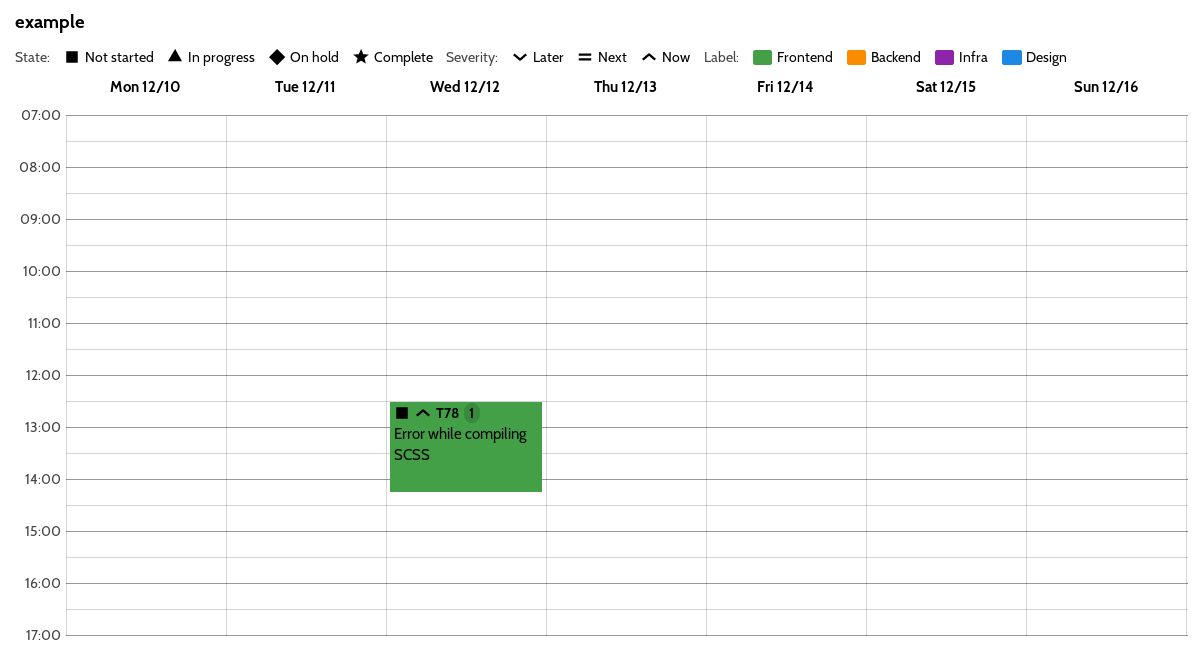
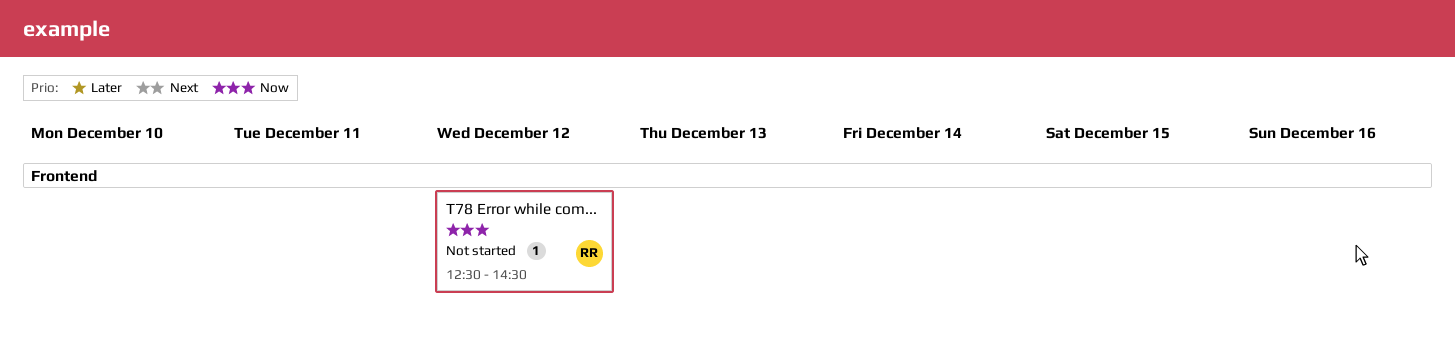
T78, ends: 14:15 -> 14:30

